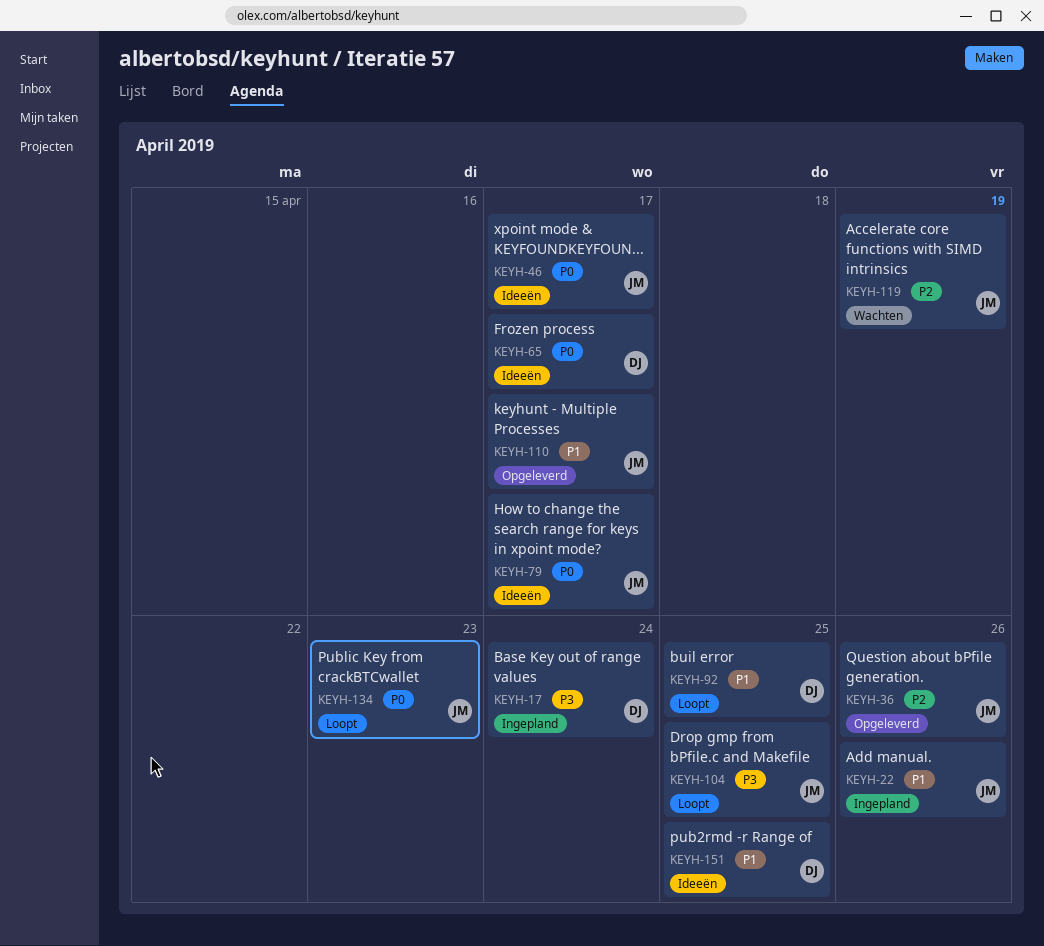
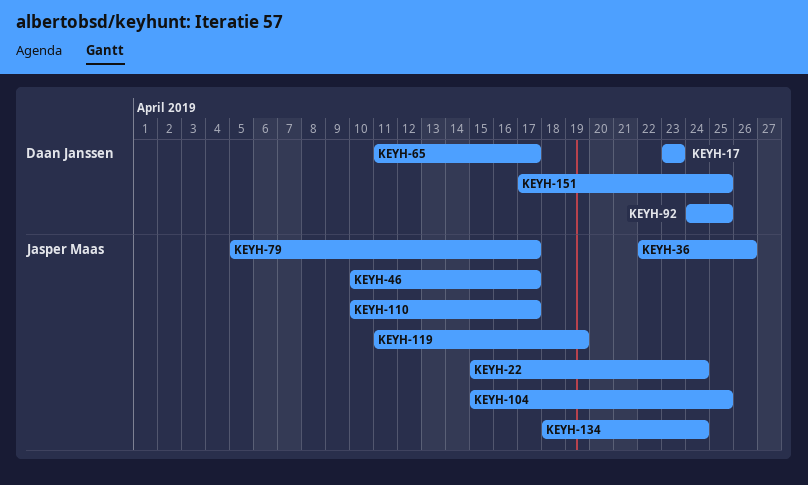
KEYH-17, due: Apr 24 -> Apr 23
KEYH-22, due: Apr 26 -> Apr 24
KEYH-134, due: Apr 23 -> Apr 24

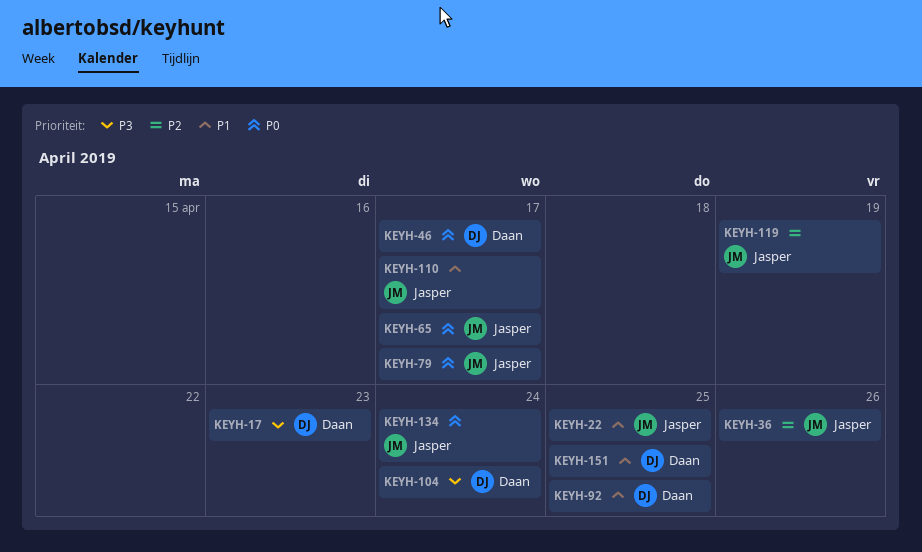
KEYH-22, due: Apr 24 -> Apr 25
KEYH-46, owner: Jasper Maas -> Daan Janssen
KEYH-65, owner: Daan Janssen -> Jasper Maas
KEYH-104, owner: Jasper Maas -> Daan Janssen
KEYH-104, due: Apr 25 -> Apr 24

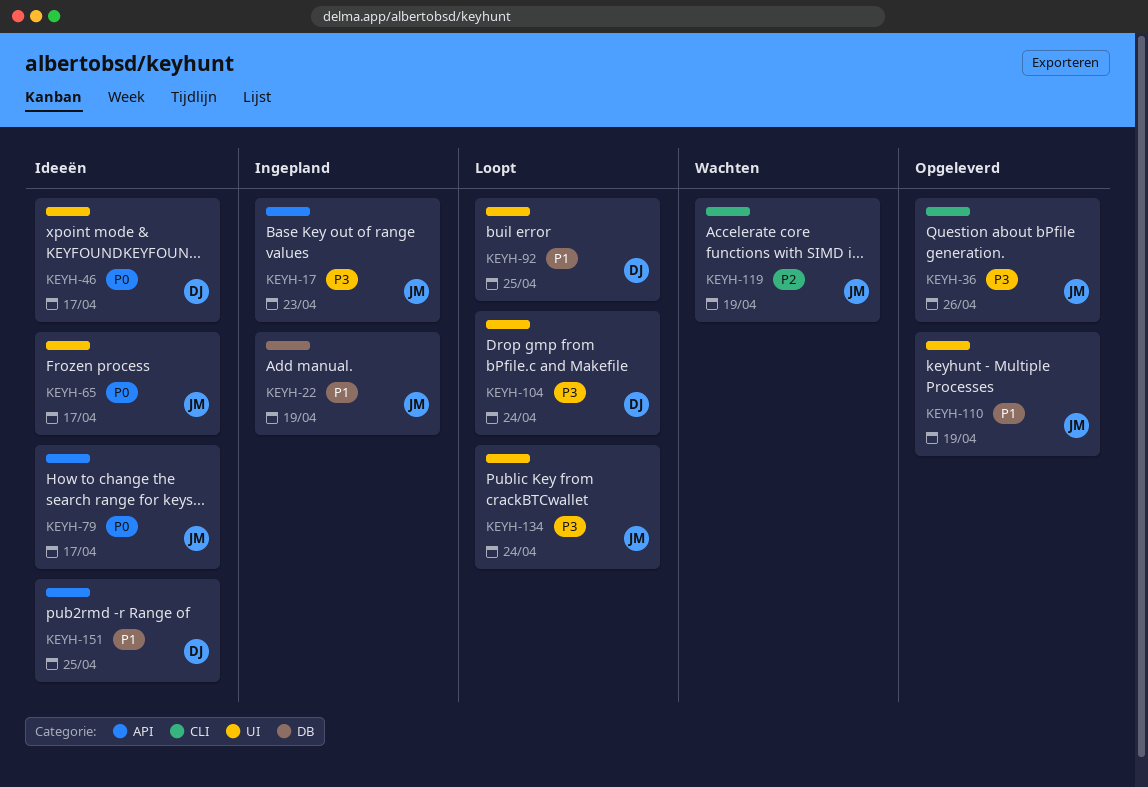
KEYH-17, owner: Daan -> Jasper
KEYH-22, due: Apr 25 -> Apr 19
KEYH-36, priority: P2 -> P3
KEYH-110, due: Apr 17 -> Apr 19
KEYH-134, priority: P0 -> P3

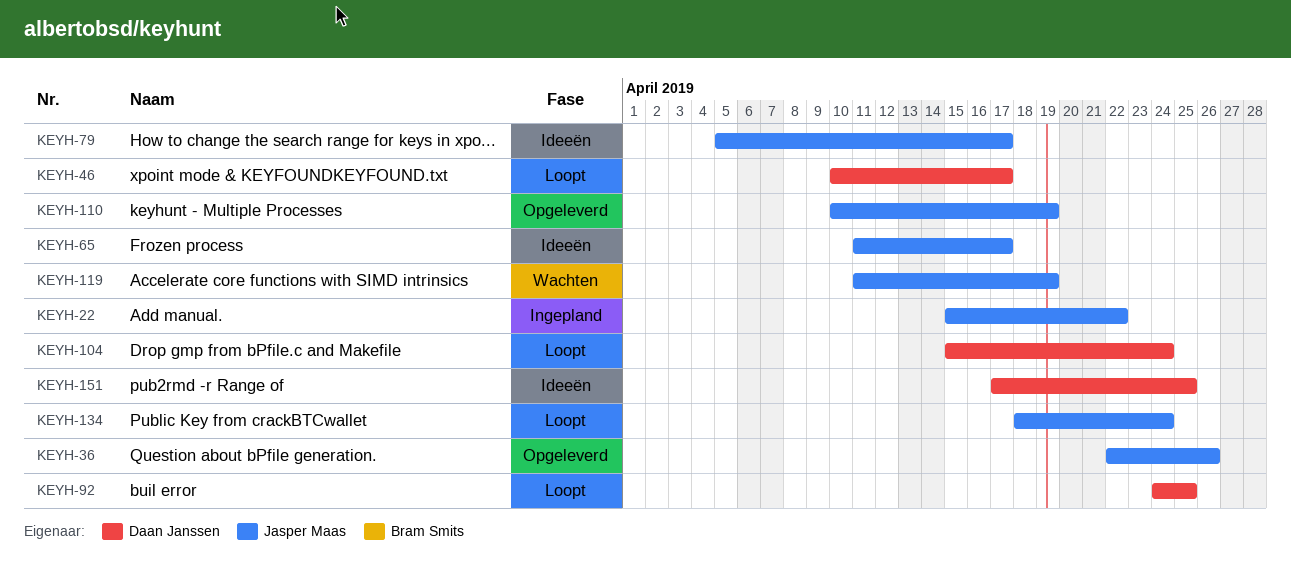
KEYH-17: present -> none
KEYH-22, due: Apr 19 -> Apr 22
KEYH-46, status: Ideeën -> Loopt

